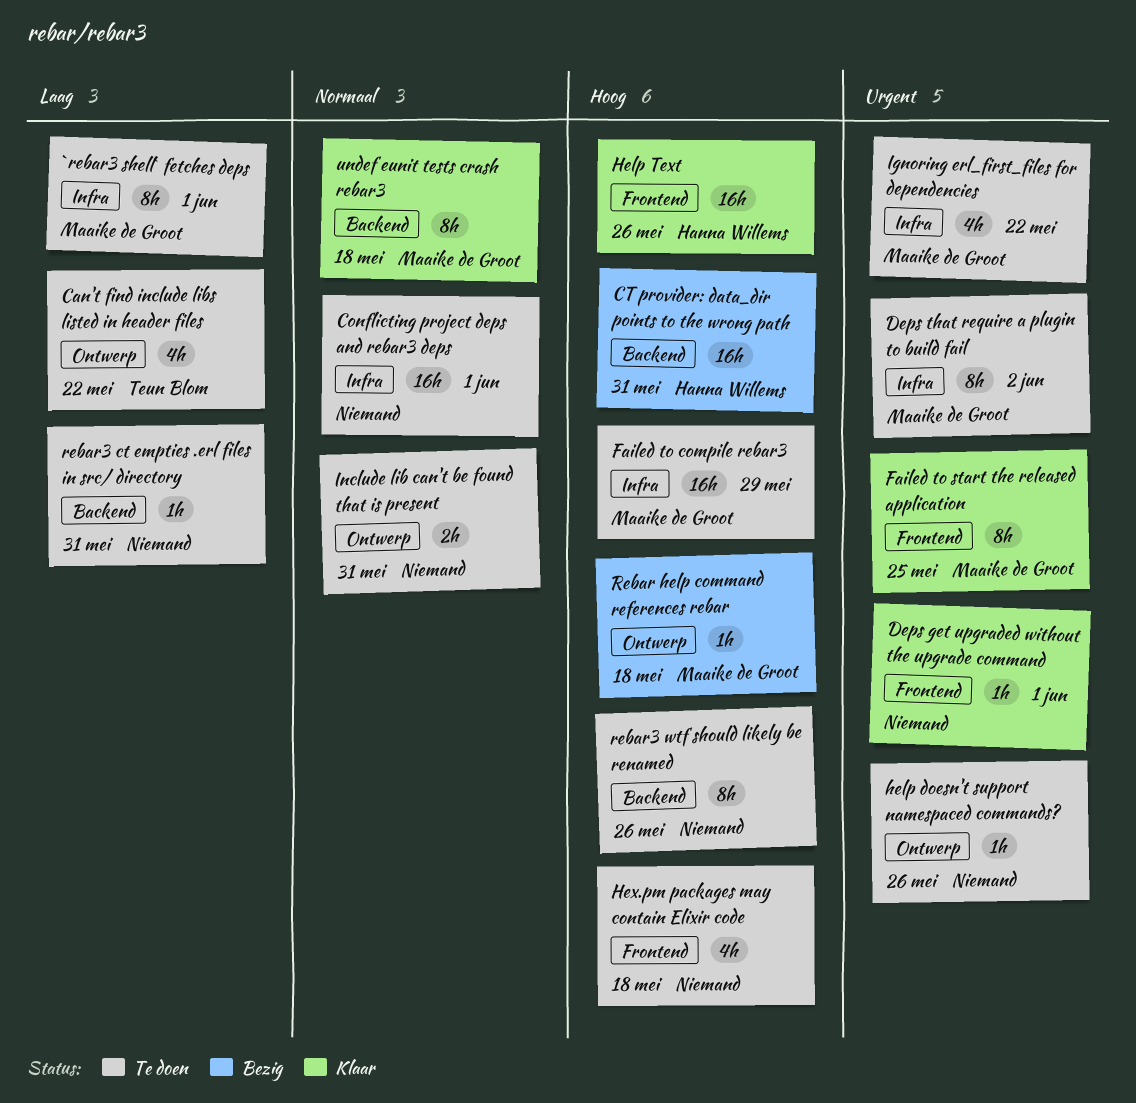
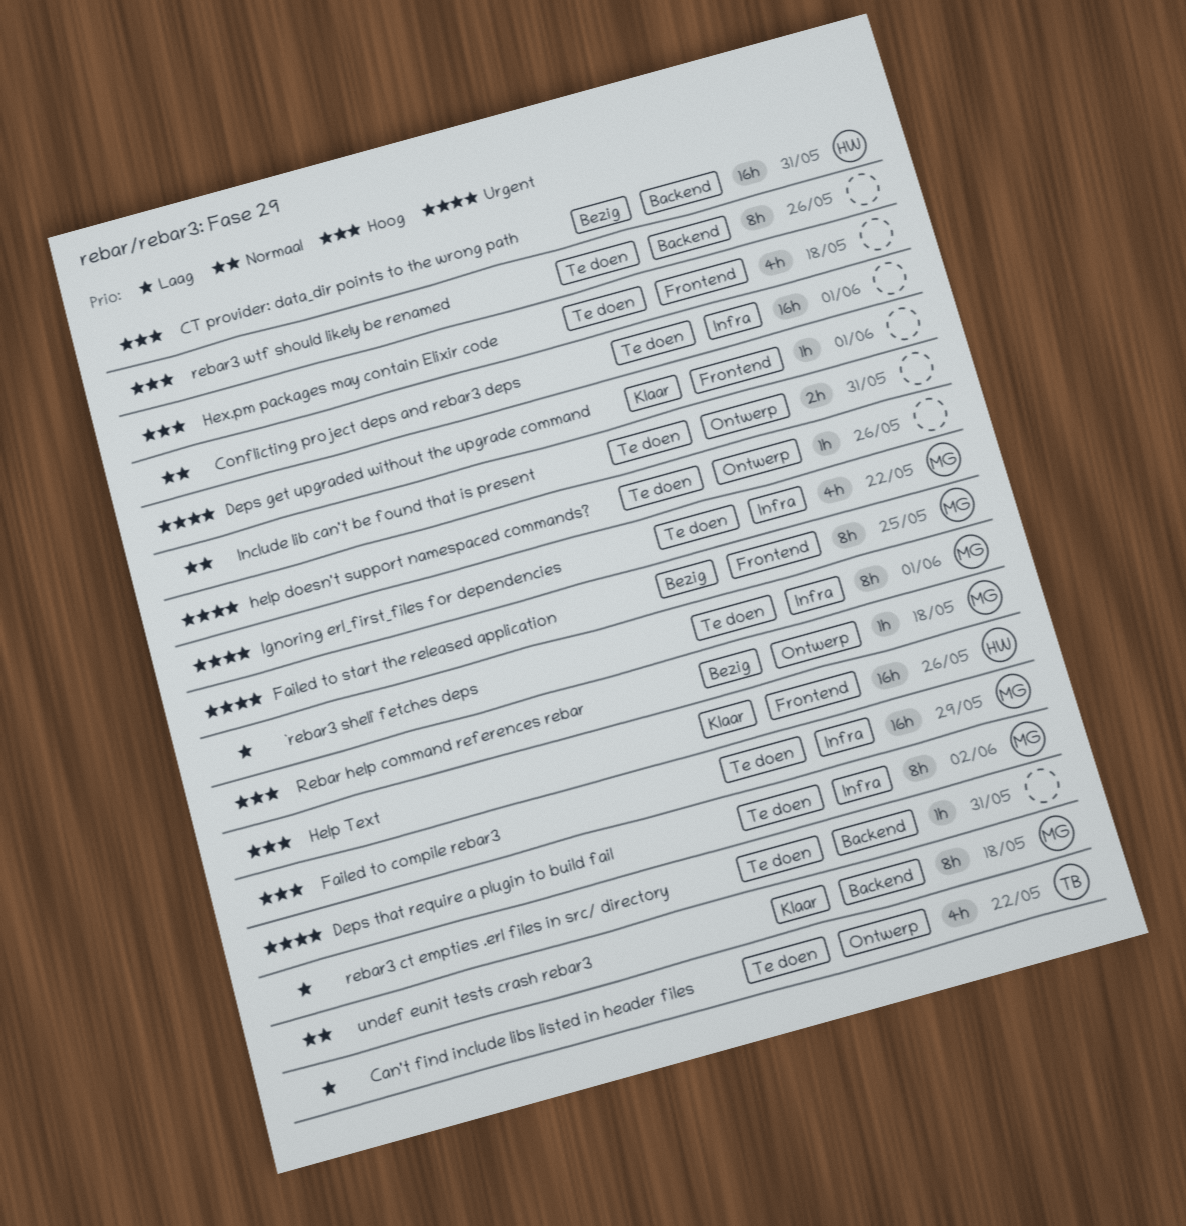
Failed to start the released application, status: Klaar -> Bezig

